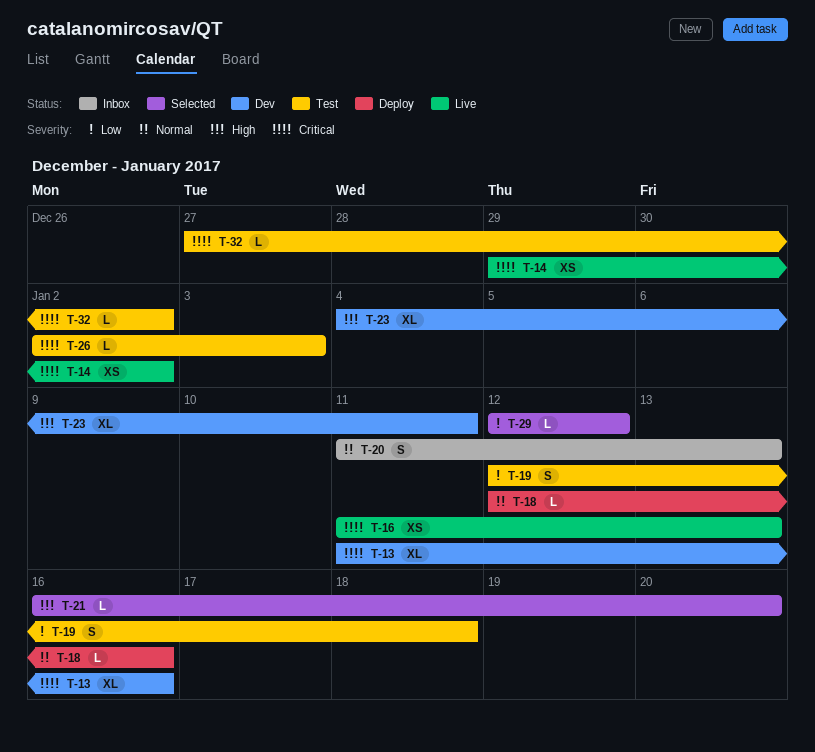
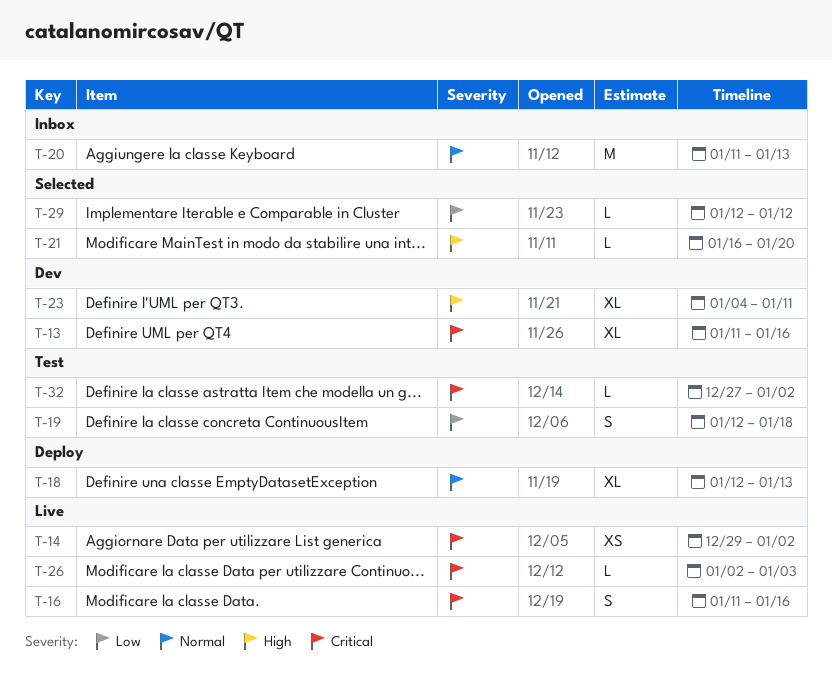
T-16, estimate: XS -> S
T-16, due: Jan 13 -> Jan 16
T-18, estimate: L -> XL
T-18, due: Jan 16 -> Jan 13
T-20, estimate: S -> M
T-26, status: Test -> Live

